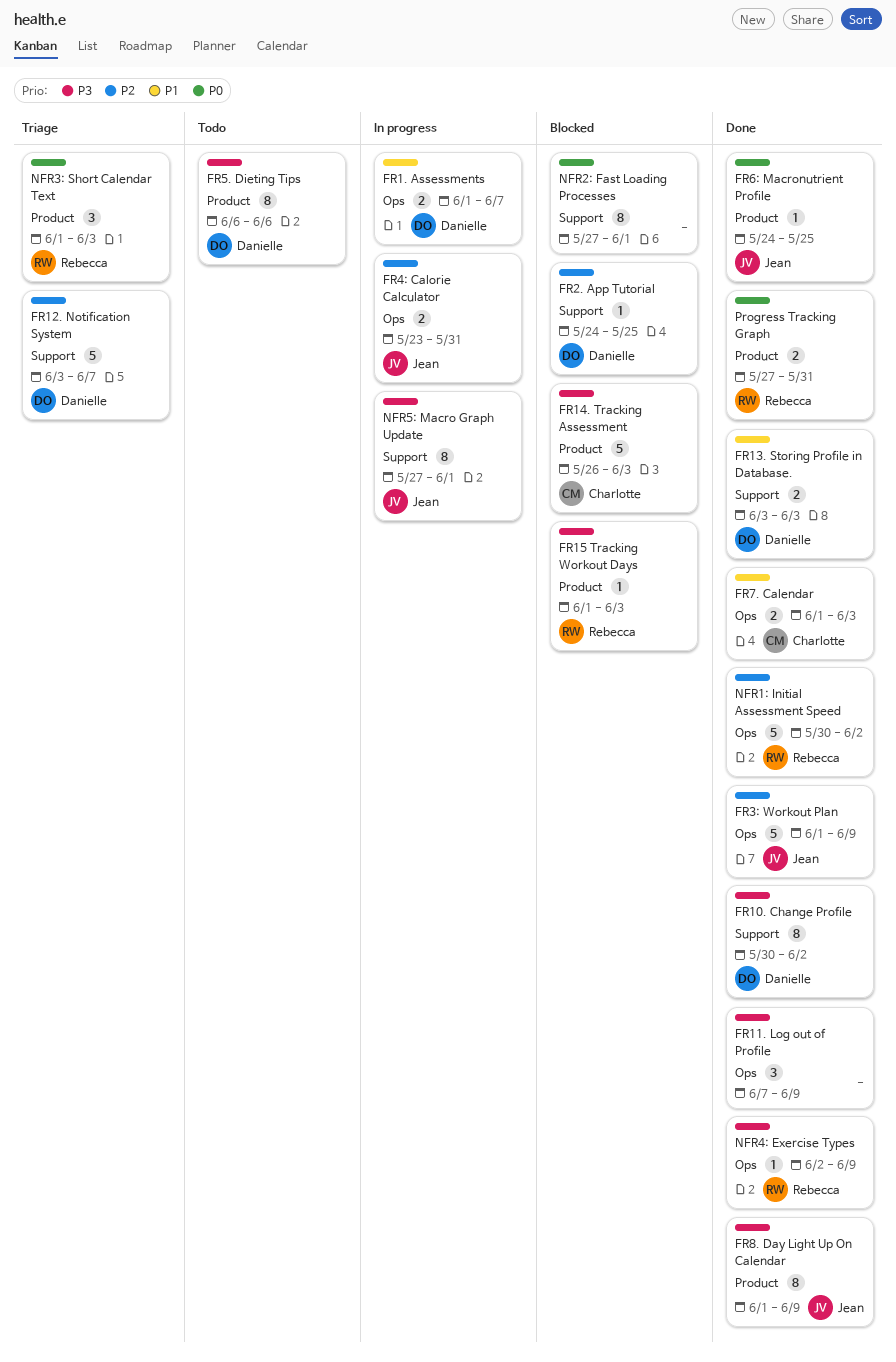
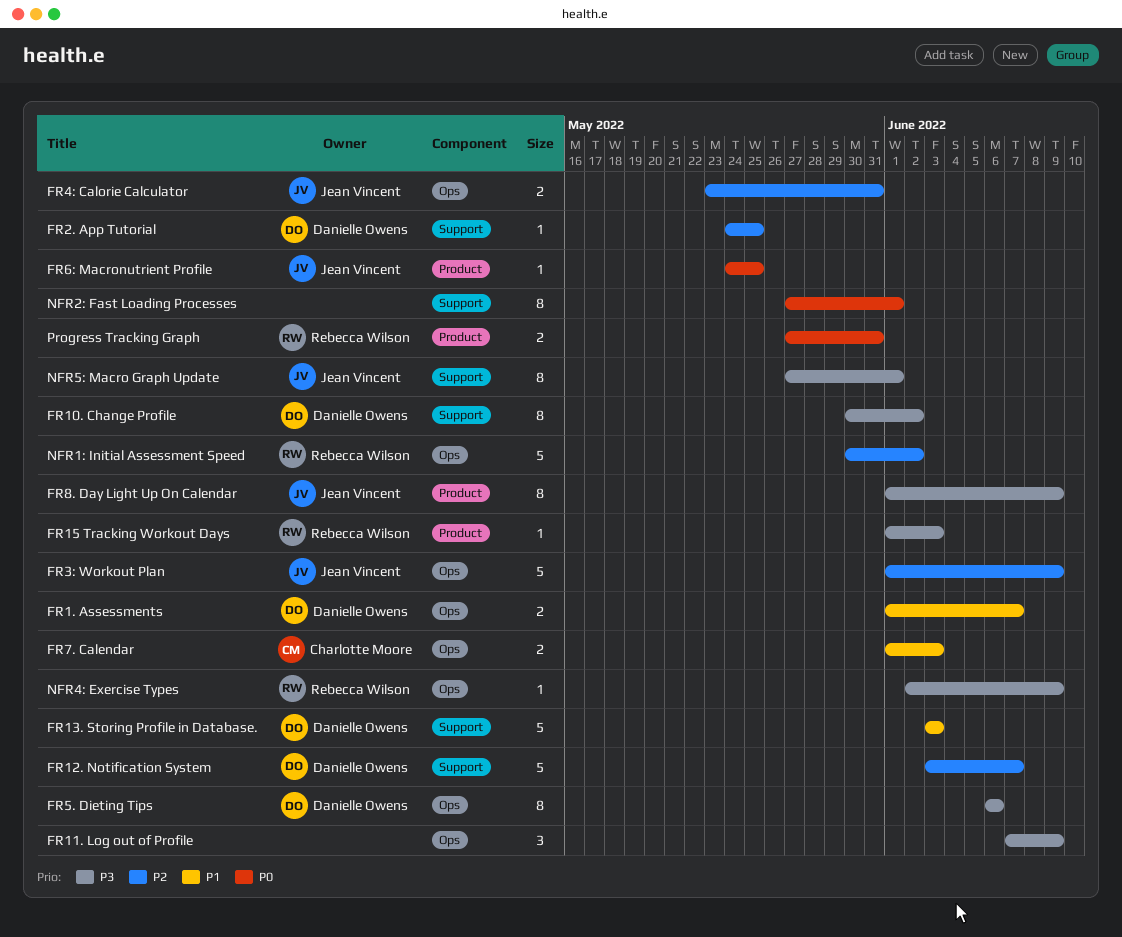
FR13. Storing Profile in Database., estimate: 2 -> 5
FR14. Tracking Assessment: present -> none
FR5. Dieting Tips, label: Product -> Ops
NFR3: Short Calendar Text: present -> none

